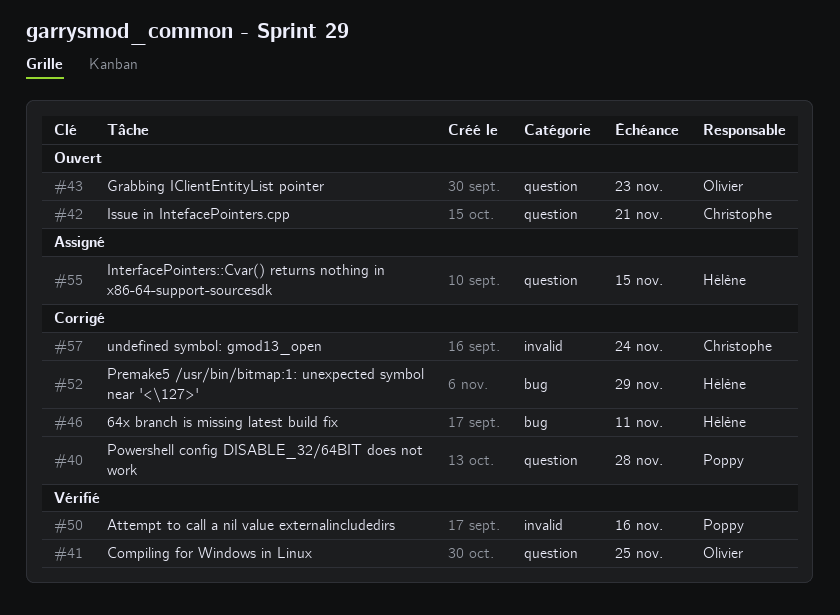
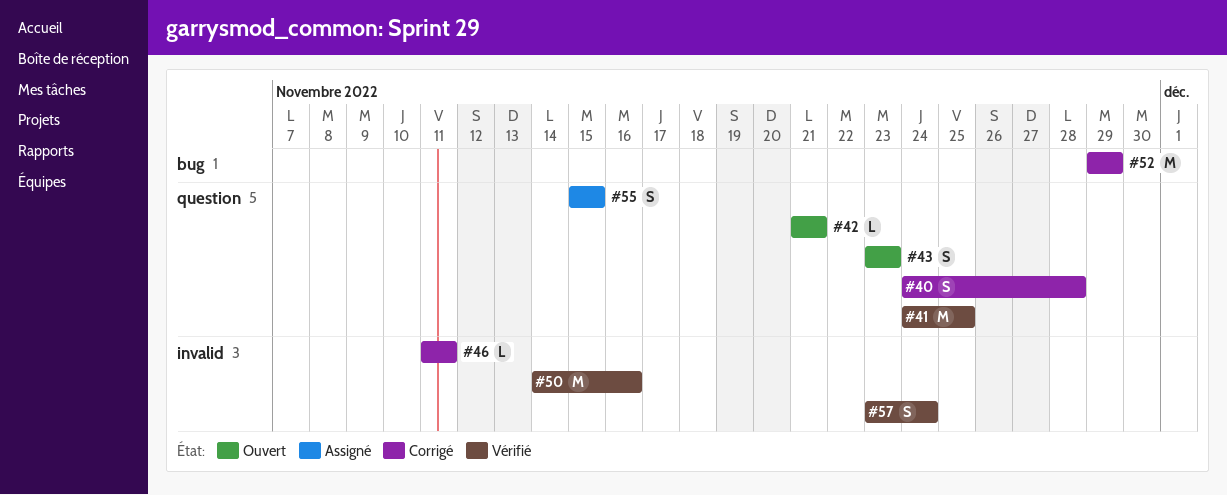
#46, label: bug -> invalid
#57, status: Corrigé -> Vérifié

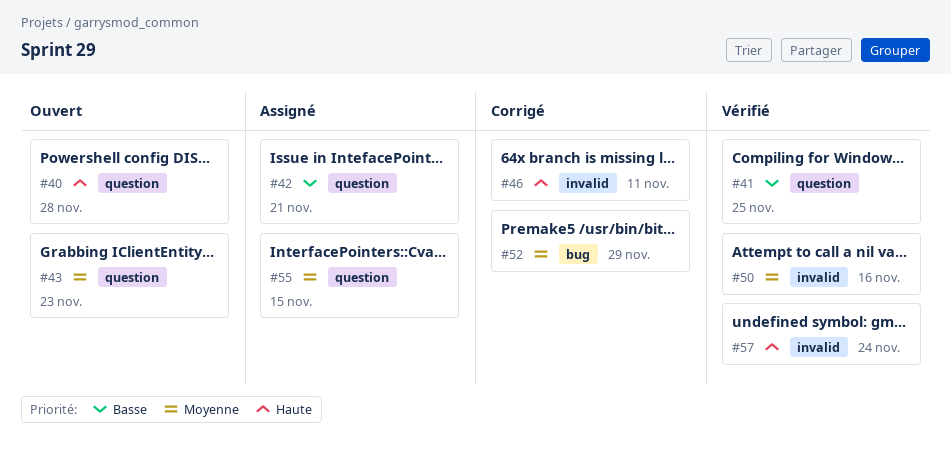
#40, status: Corrigé -> Ouvert
#42, status: Ouvert -> Assigné

